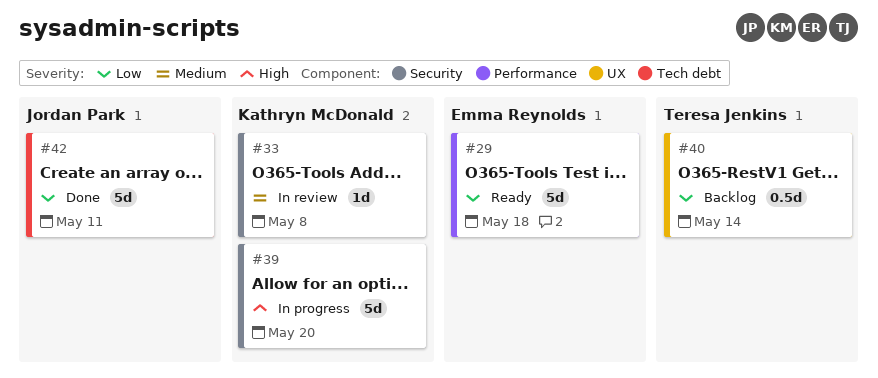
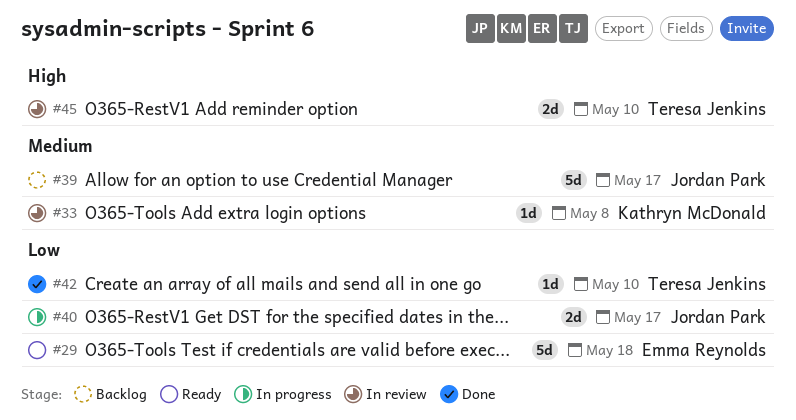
#39, status: In progress -> Backlog
#39, owner: Kathryn McDonald -> Jordan Park
#39, priority: High -> Medium
#39, due: May 20 -> May 17
#40, status: Backlog -> In progress
#40, owner: Teresa Jenkins -> Jordan Park
#40, estimate: 0.5d -> 2d
#40, due: May 14 -> May 17
#42, owner: Jordan Park -> Teresa Jenkins
#42, estimate: 5d -> 1d
#42, due: May 11 -> May 10
#45: none -> present

